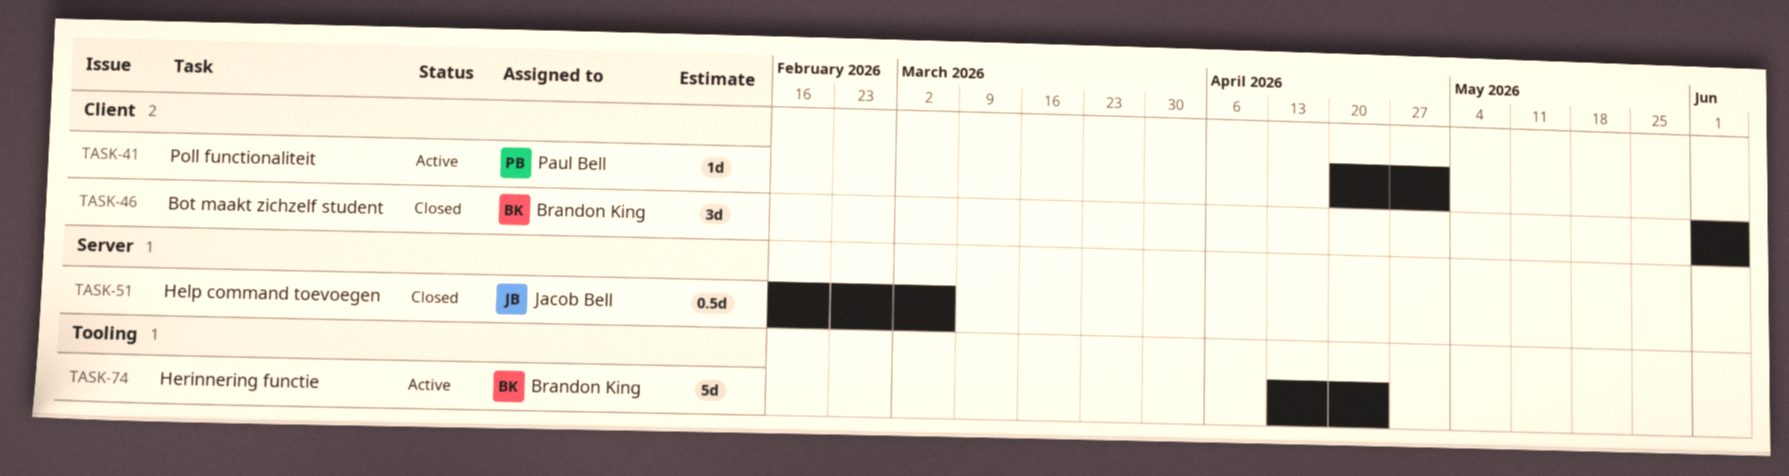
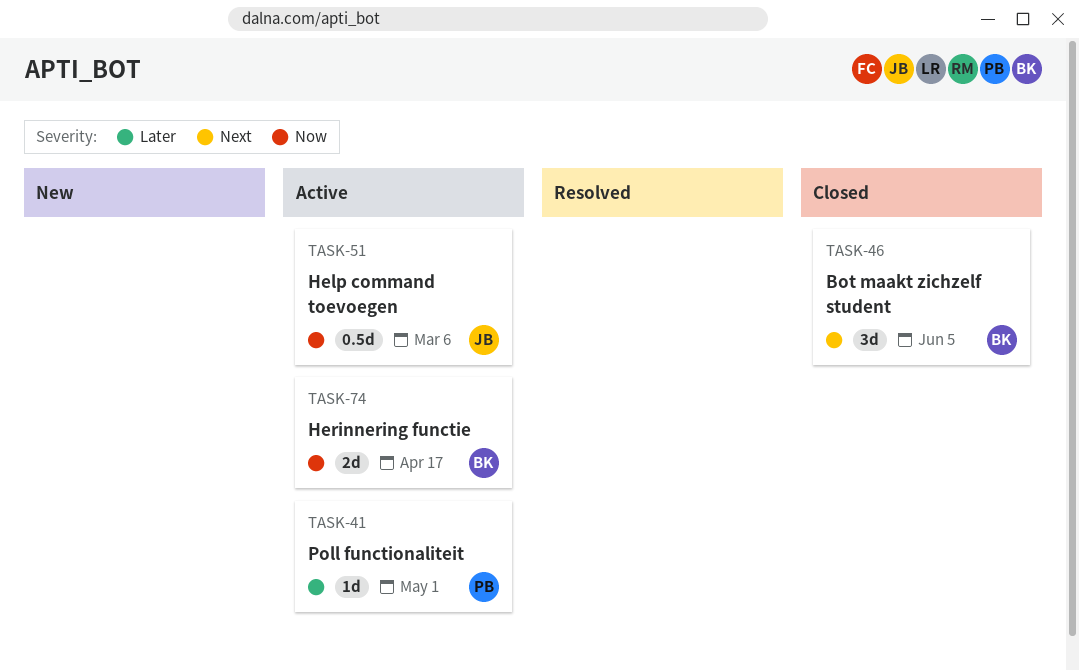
TASK-51, status: Closed -> Active
TASK-74, estimate: 5d -> 2d
TASK-74, due: Apr 24 -> Apr 17

